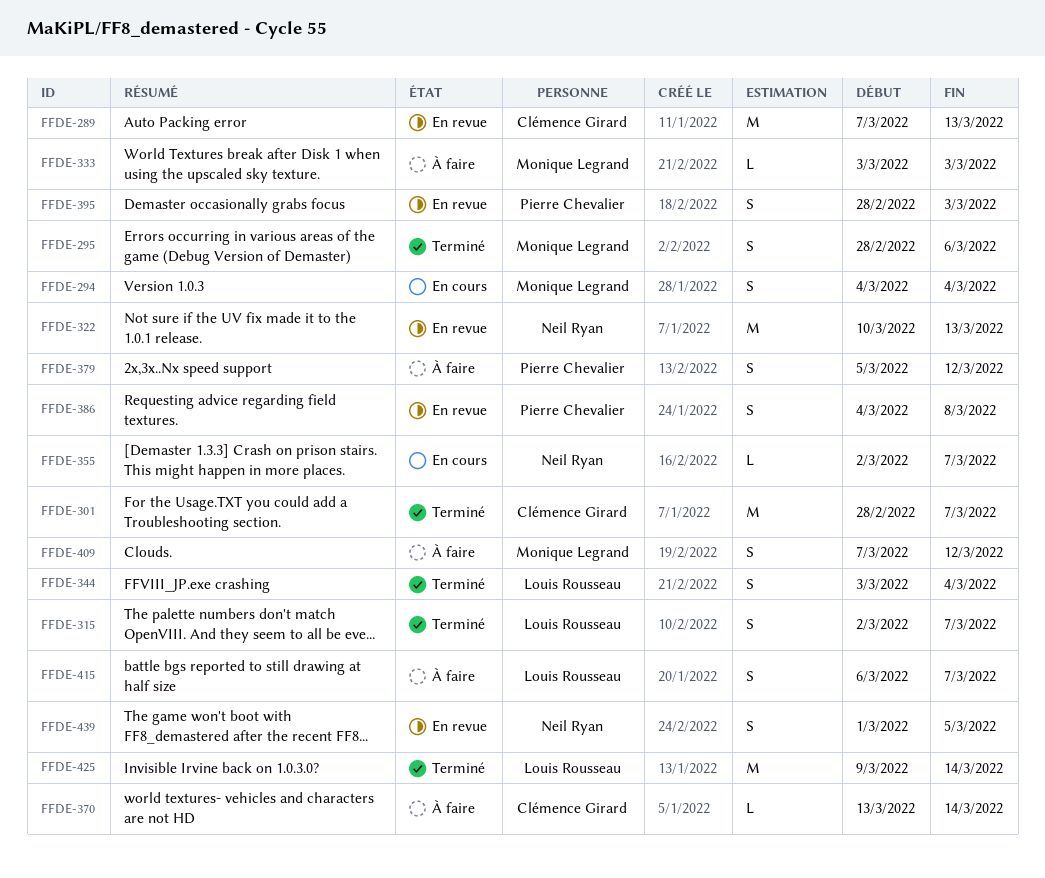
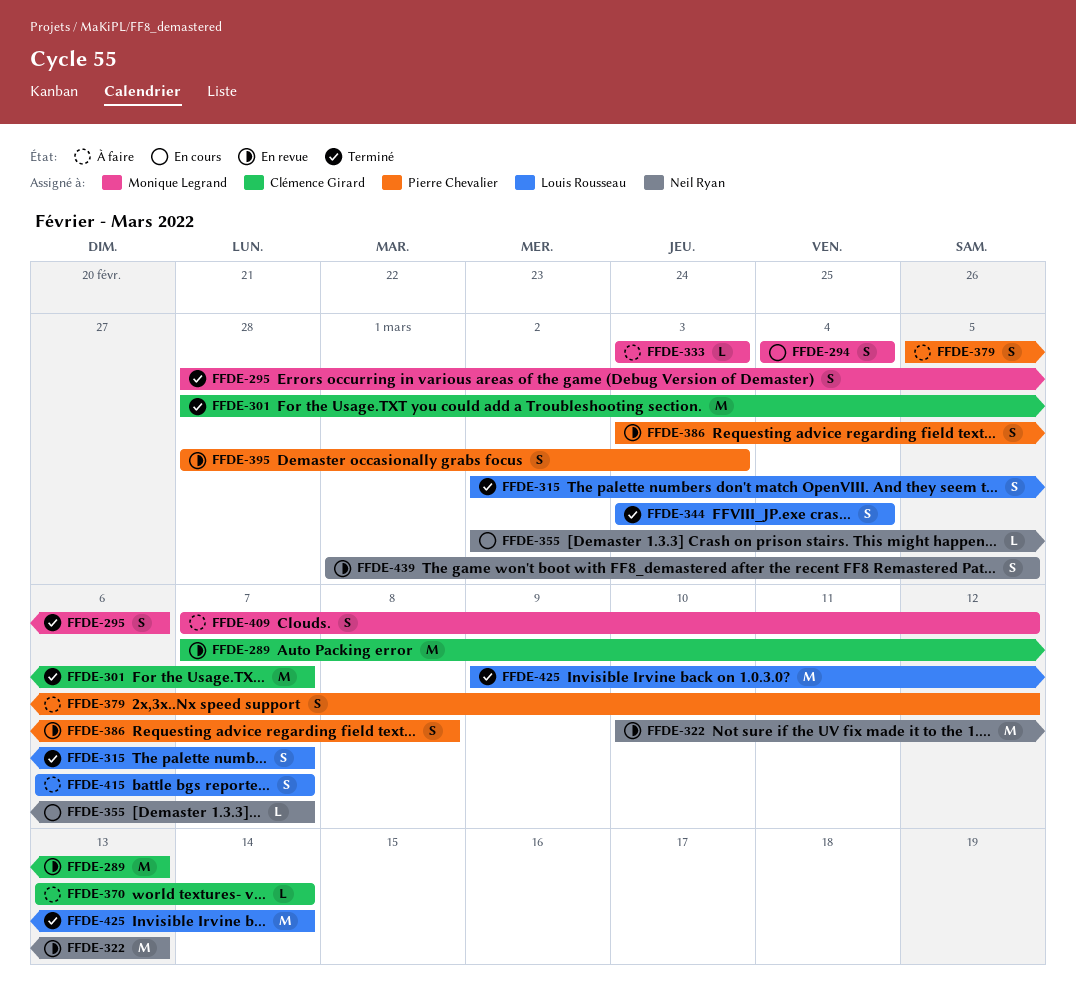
FFDE-386, start: Mar 4 -> Mar 3

